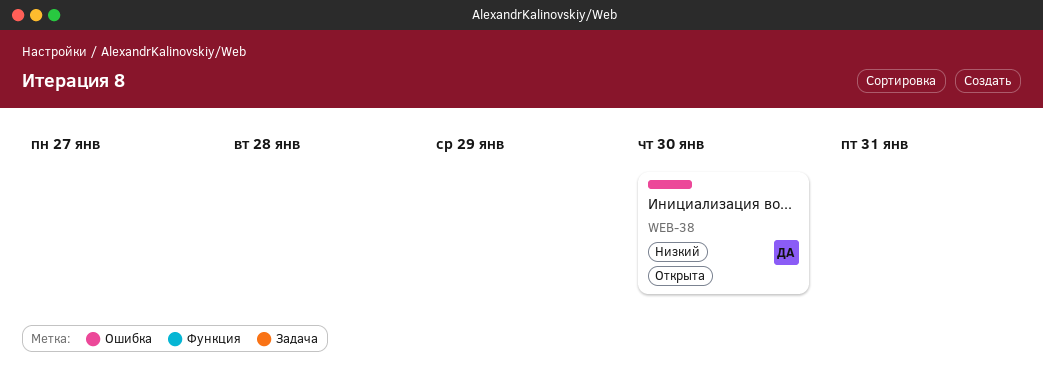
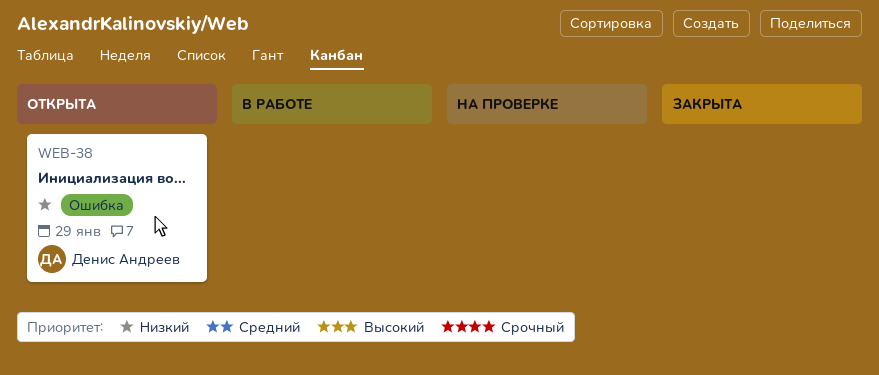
WEB-38, due: Jan 30 -> Jan 29

